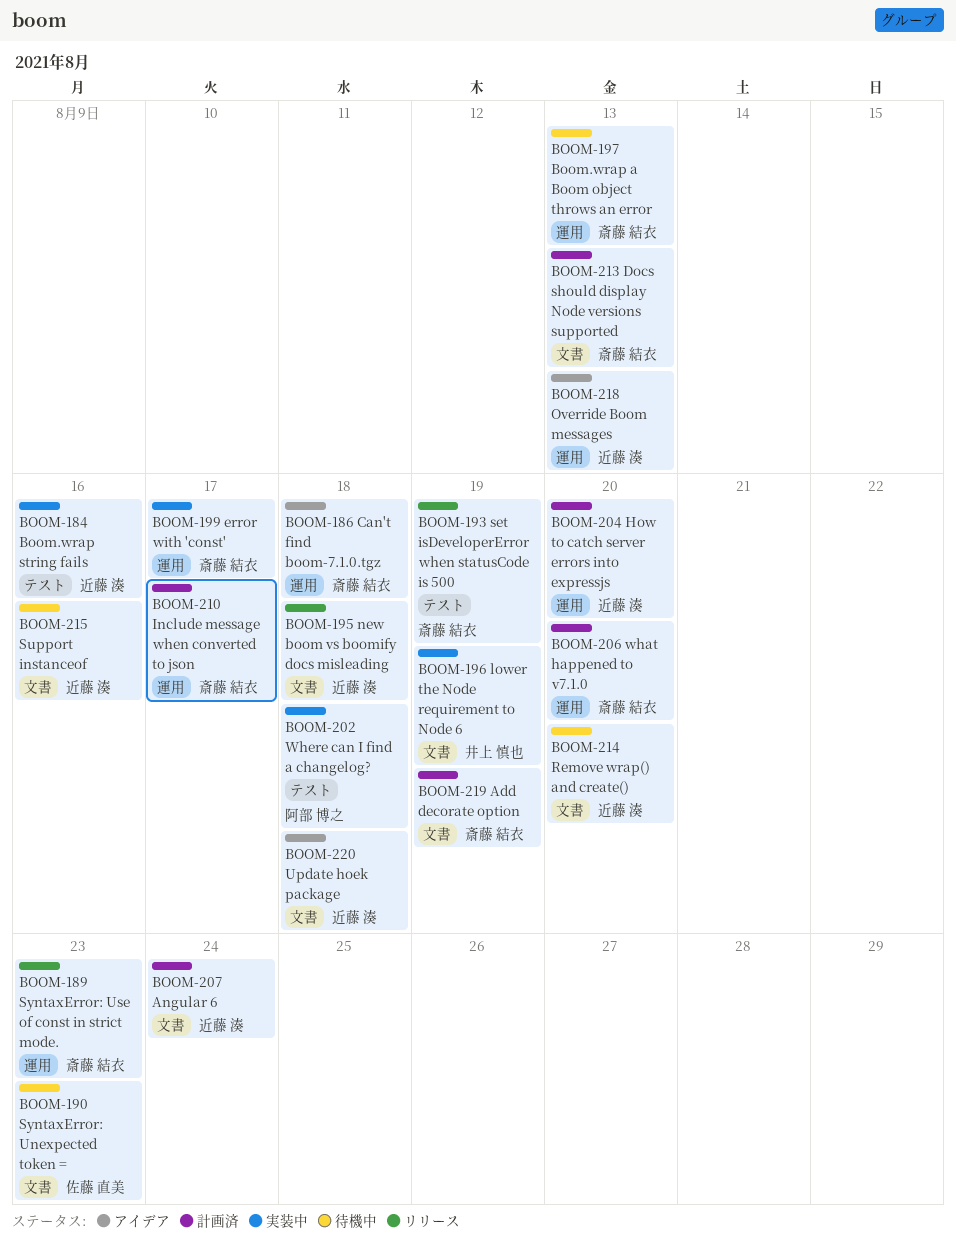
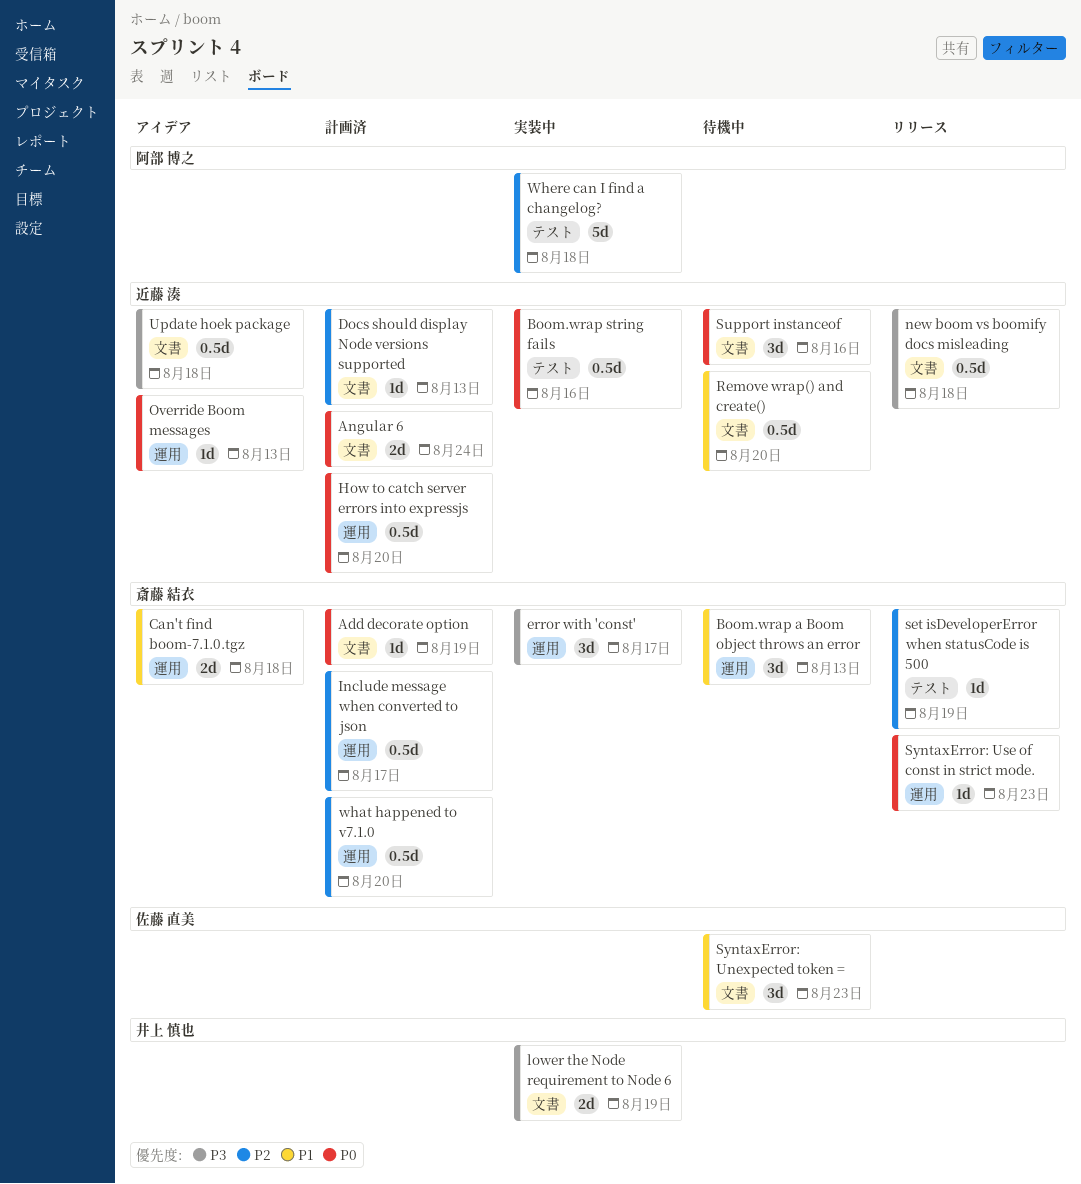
Docs should display Node versions supported, owner: 斎藤 結衣 -> 近藤 湊

